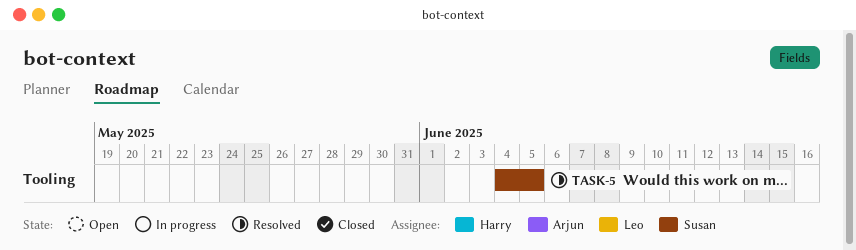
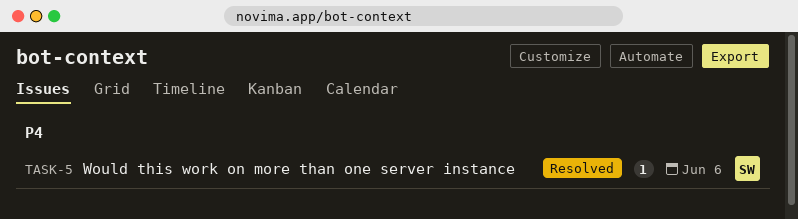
TASK-5, due: Jun 5 -> Jun 6

